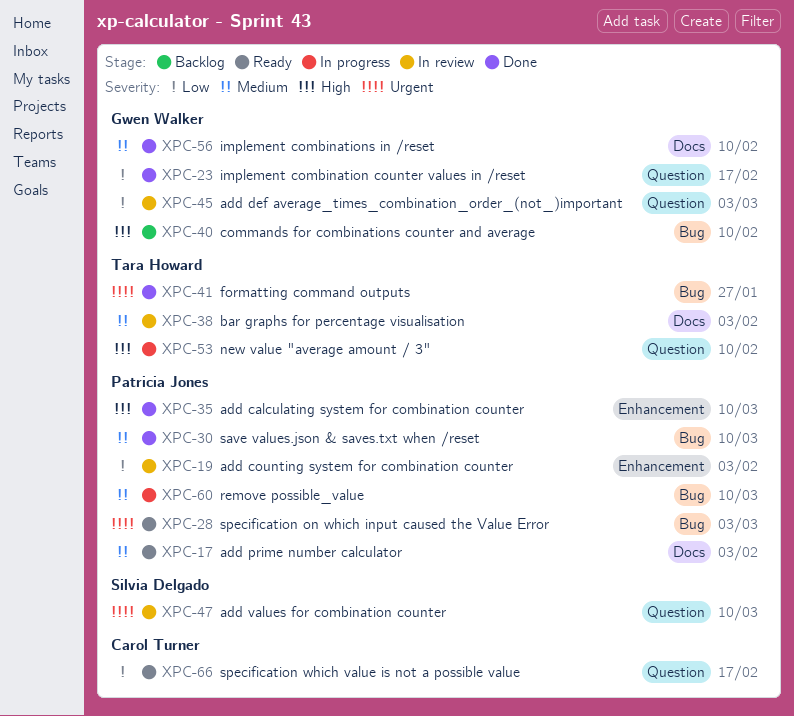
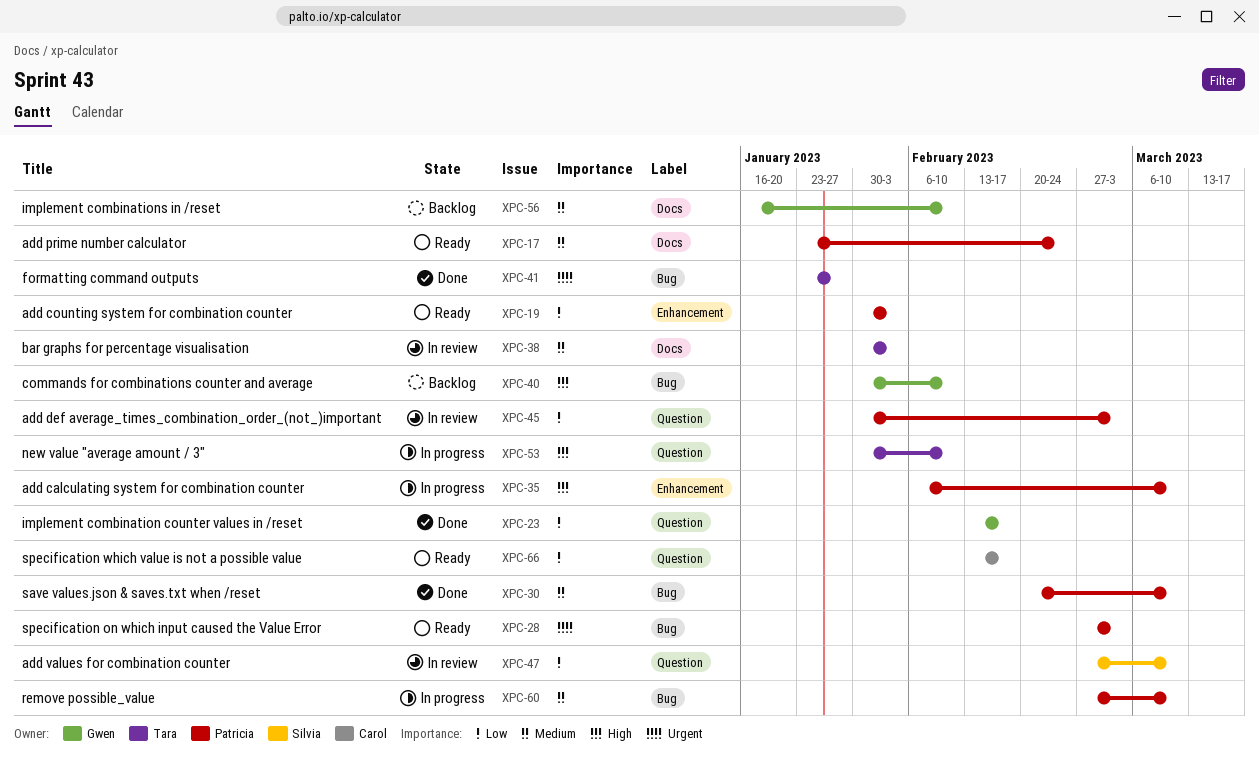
XPC-17, due: Feb 3 -> Feb 24
XPC-19, status: In review -> Ready
XPC-35, status: Done -> In progress
XPC-45, owner: Gwen Walker -> Patricia Jones
XPC-47, priority: Urgent -> Low
XPC-56, status: Done -> Backlog

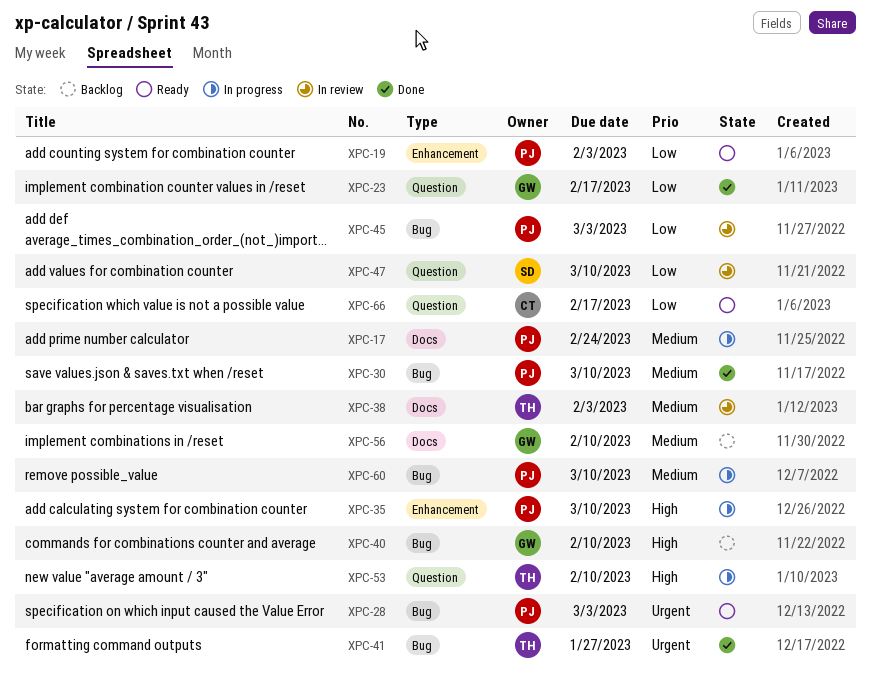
XPC-17, status: Ready -> In progress
XPC-45, label: Question -> Bug

